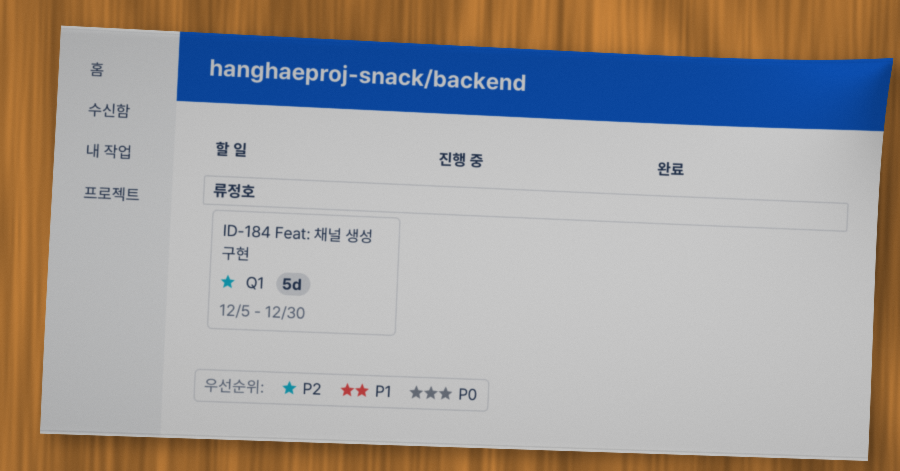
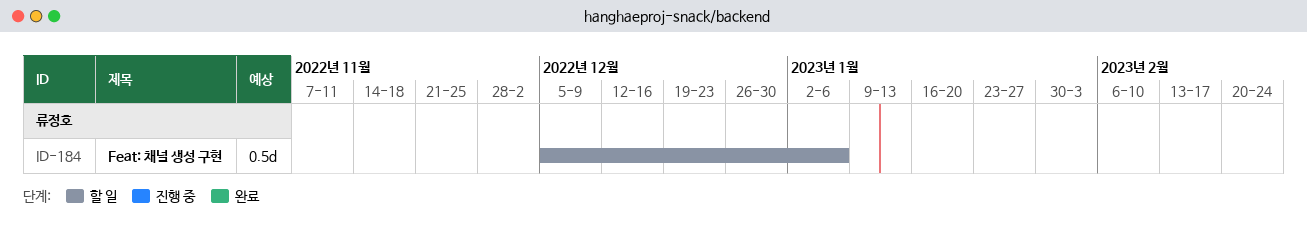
ID-184, estimate: 5d -> 0.5d
ID-184, due: Dec 30 -> Jan 6

